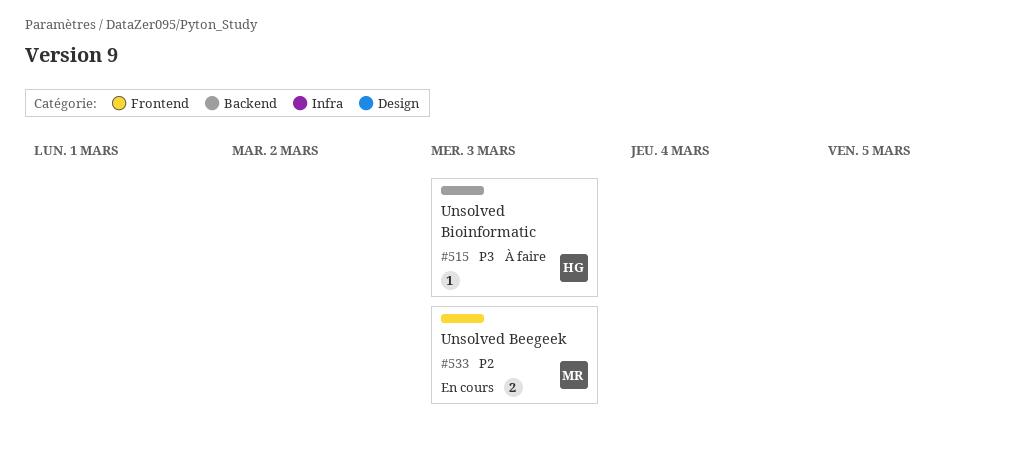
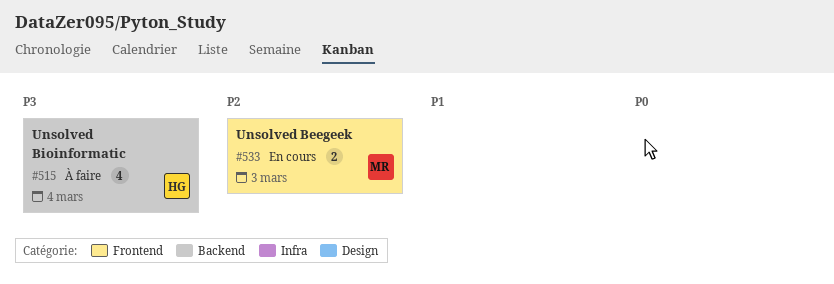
#515, estimate: 1 -> 4
#515, due: Mar 3 -> Mar 4

